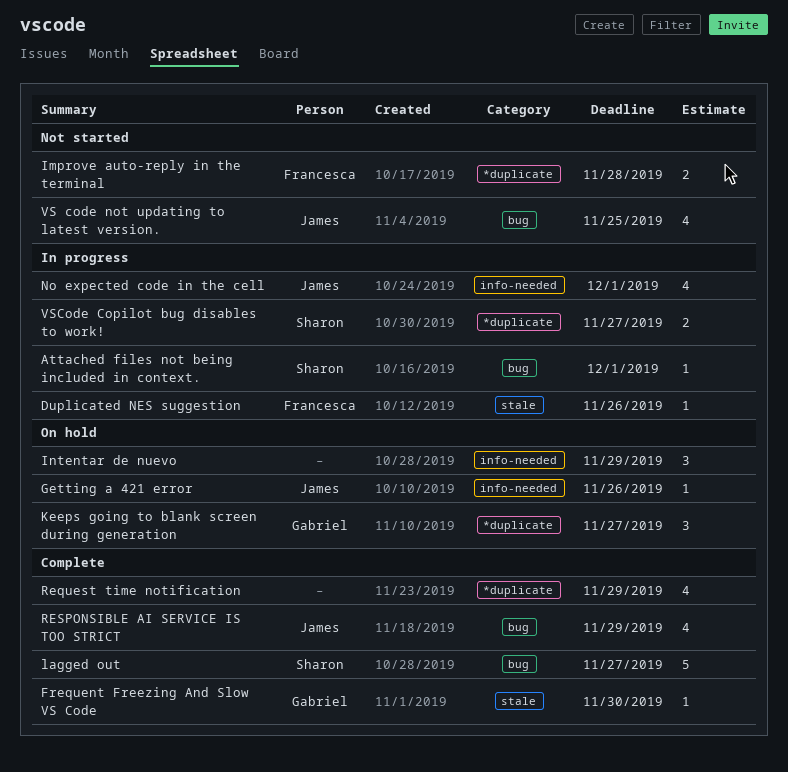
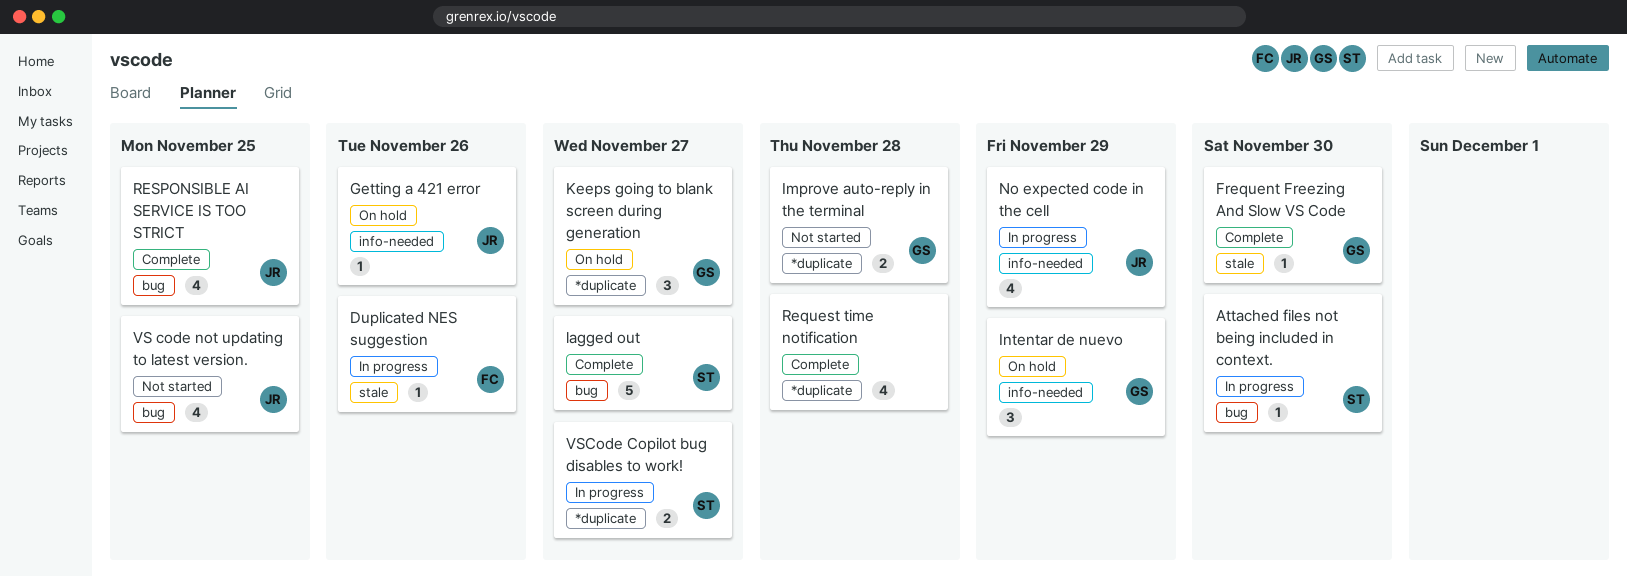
Attached files not being included in context., due: Dec 1 -> Nov 30
Improve auto-reply in the terminal, owner: Francesca -> Gabriel
Intentar de nuevo, owner: none -> Gabriel
No expected code in the cell, due: Dec 1 -> Nov 29
Request time notification, due: Nov 29 -> Nov 28
RESPONSIBLE AI SERVICE IS TOO STRICT, due: Nov 29 -> Nov 25

